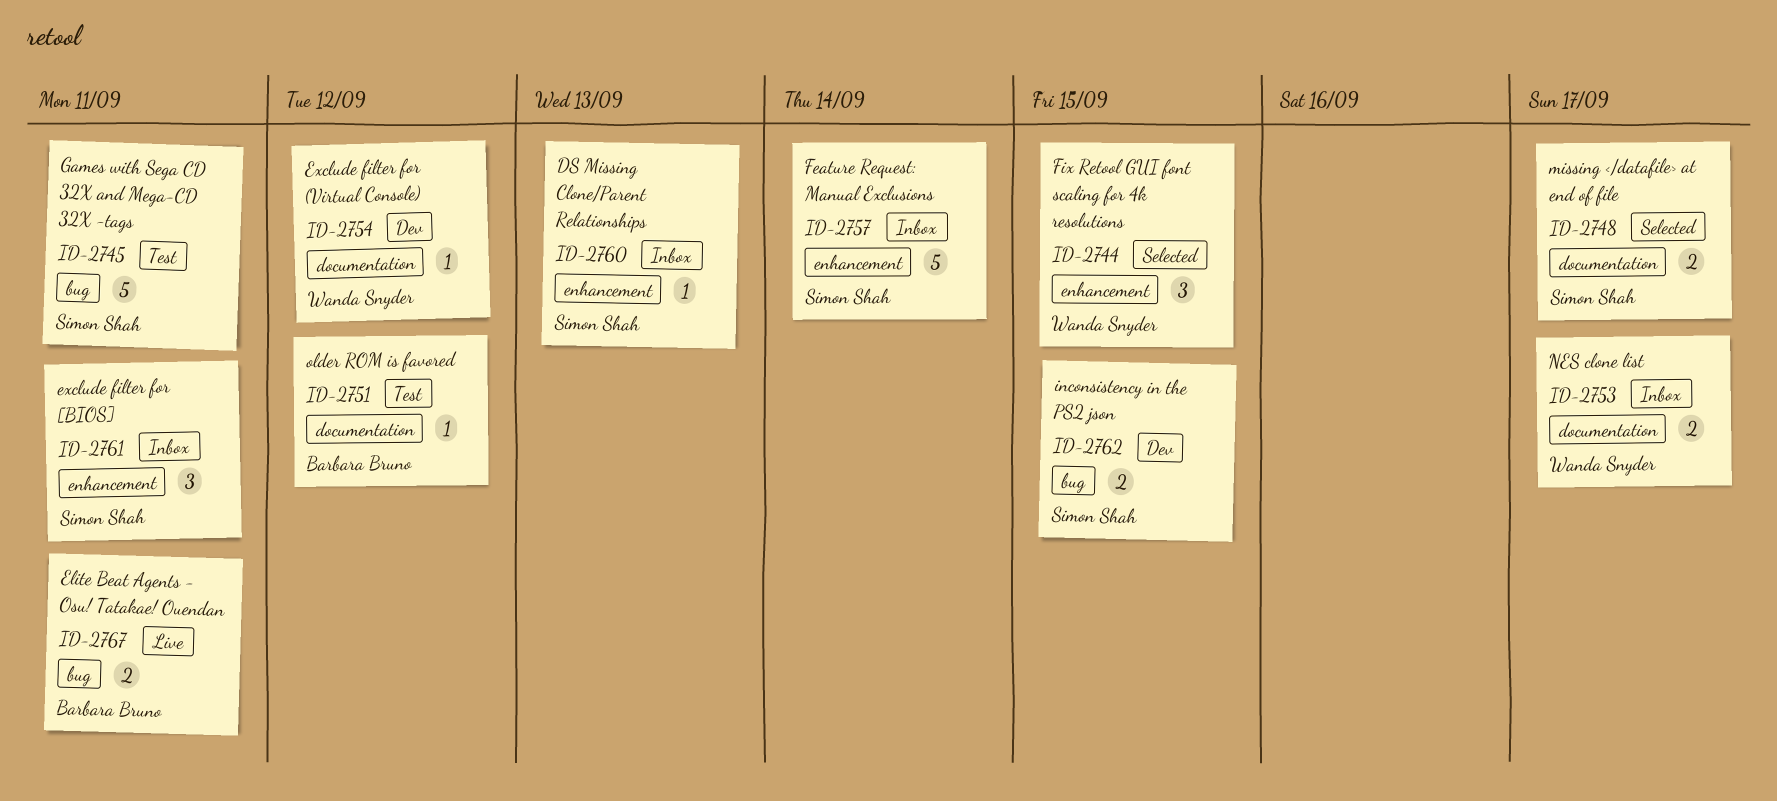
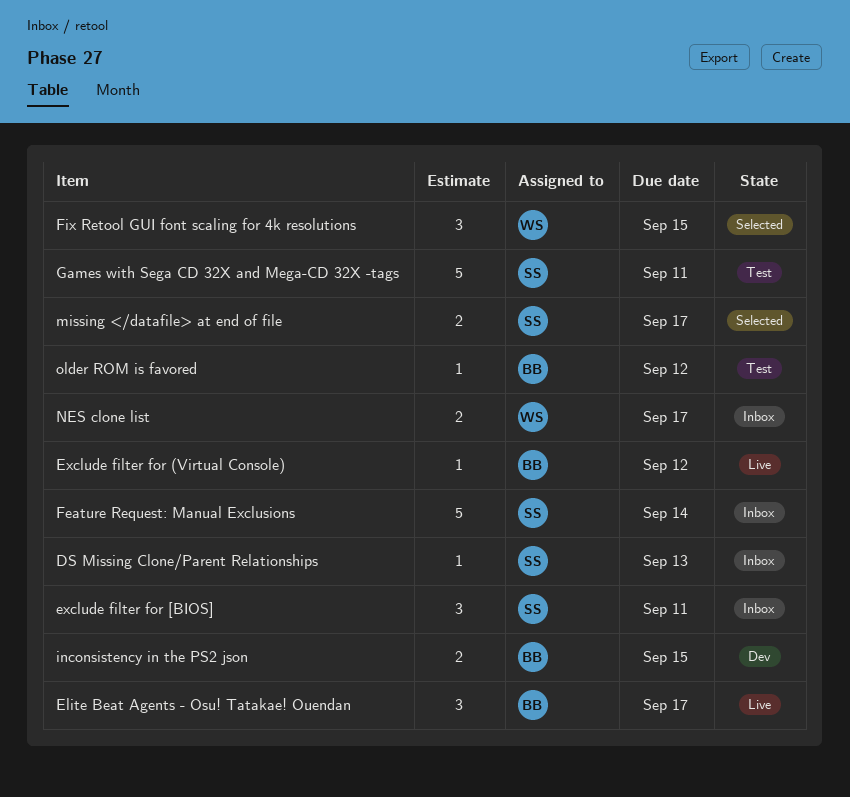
Elite Beat Agents - Osu! Tatakae! Ouendan, estimate: 2 -> 3
Elite Beat Agents - Osu! Tatakae! Ouendan, due: Sep 11 -> Sep 17
Exclude filter for (Virtual Console), status: Dev -> Live
Exclude filter for (Virtual Console), owner: Wanda Snyder -> Barbara Bruno
inconsistency in the PS2 json, owner: Simon Shah -> Barbara Bruno

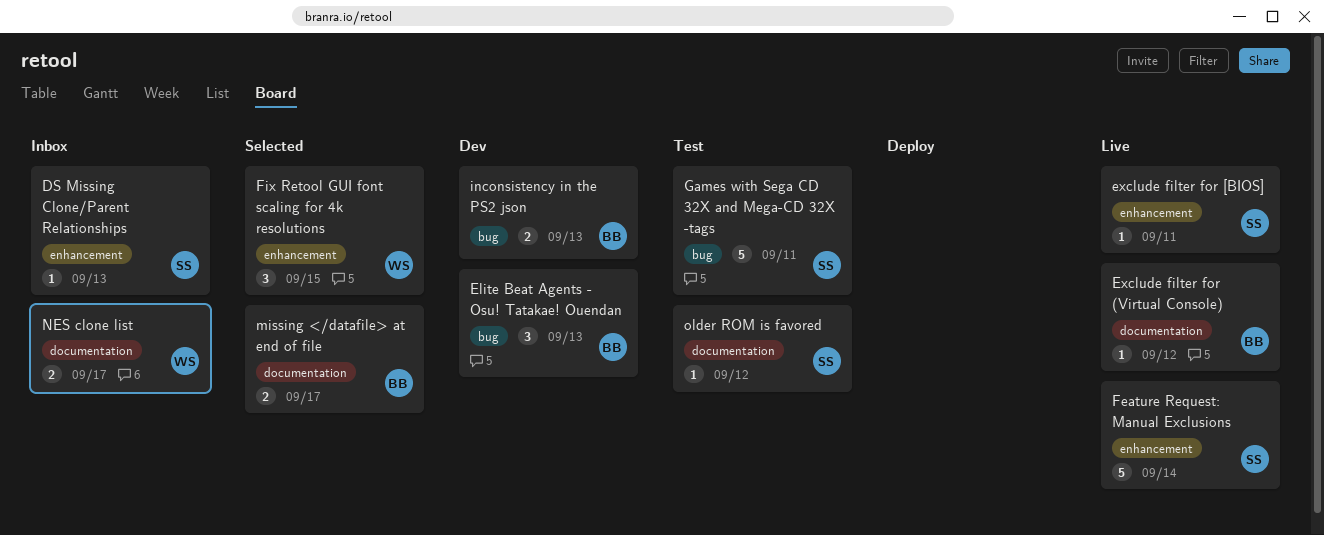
Elite Beat Agents - Osu! Tatakae! Ouendan, status: Live -> Dev
Elite Beat Agents - Osu! Tatakae! Ouendan, due: Sep 17 -> Sep 13
exclude filter for [BIOS], status: Inbox -> Live
exclude filter for [BIOS], estimate: 3 -> 1
Feature Request: Manual Exclusions, status: Inbox -> Live
inconsistency in the PS2 json, due: Sep 15 -> Sep 13
missing </datafile> at end of file, owner: SS -> BB
older ROM is favored, owner: BB -> SS

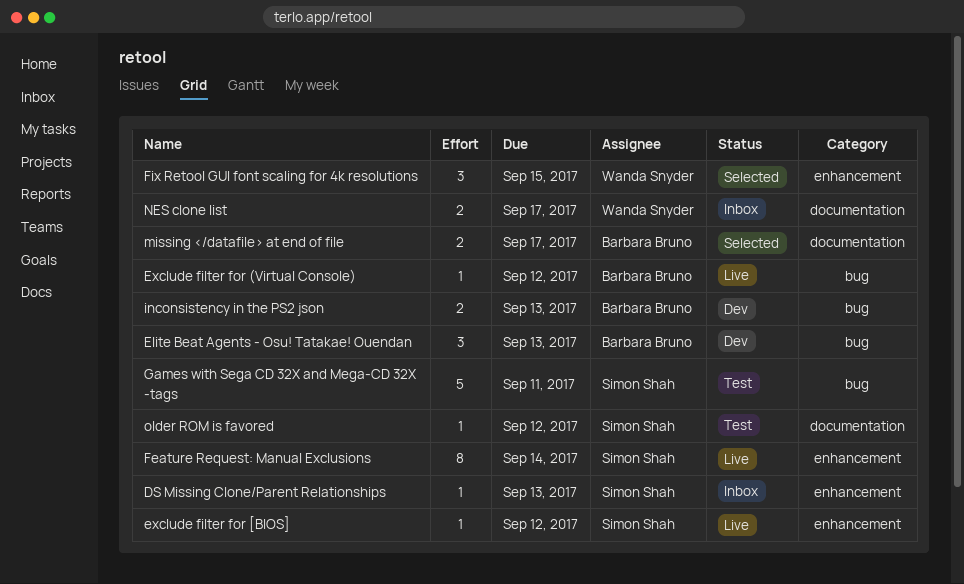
Exclude filter for (Virtual Console), label: documentation -> bug
exclude filter for [BIOS], due: Sep 11 -> Sep 12
Feature Request: Manual Exclusions, estimate: 5 -> 8

